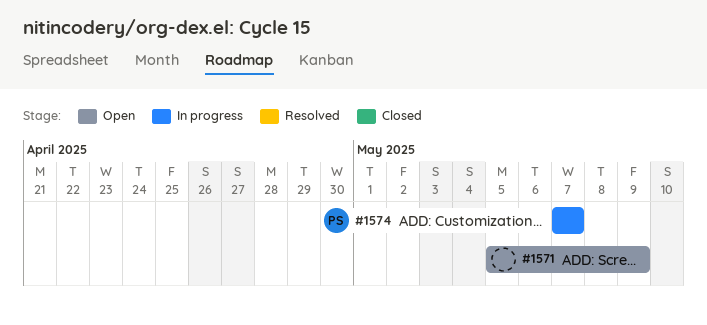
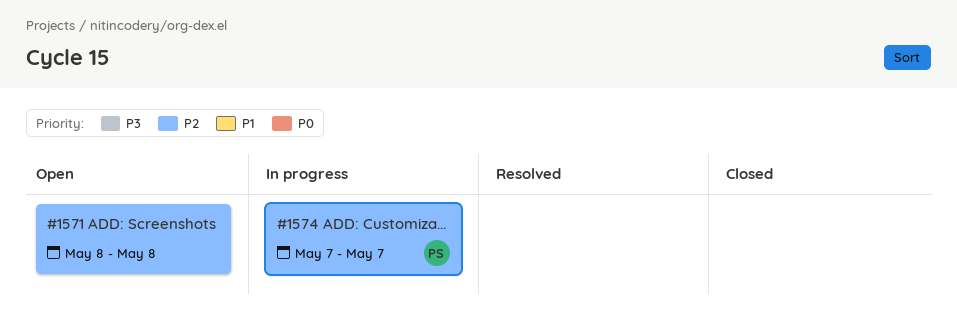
#1571, start: May 5 -> May 8
#1571, due: May 9 -> May 8

